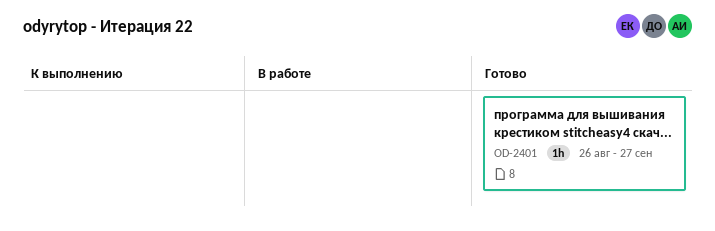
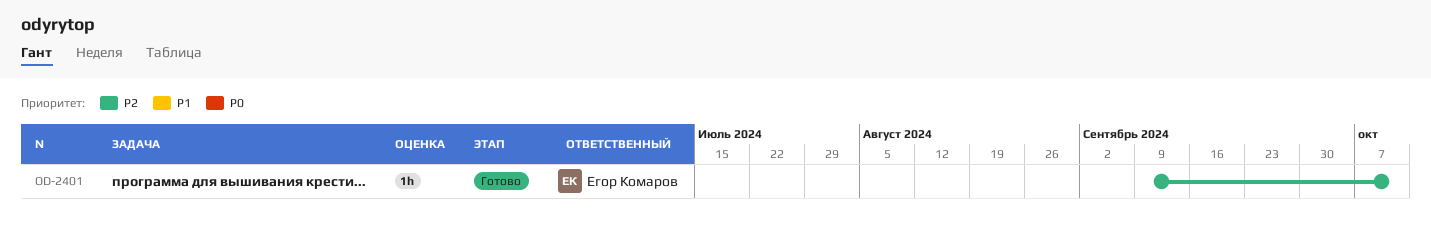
OD-2401, start: Aug 26 -> Sep 9
OD-2401, due: Sep 27 -> Oct 11

